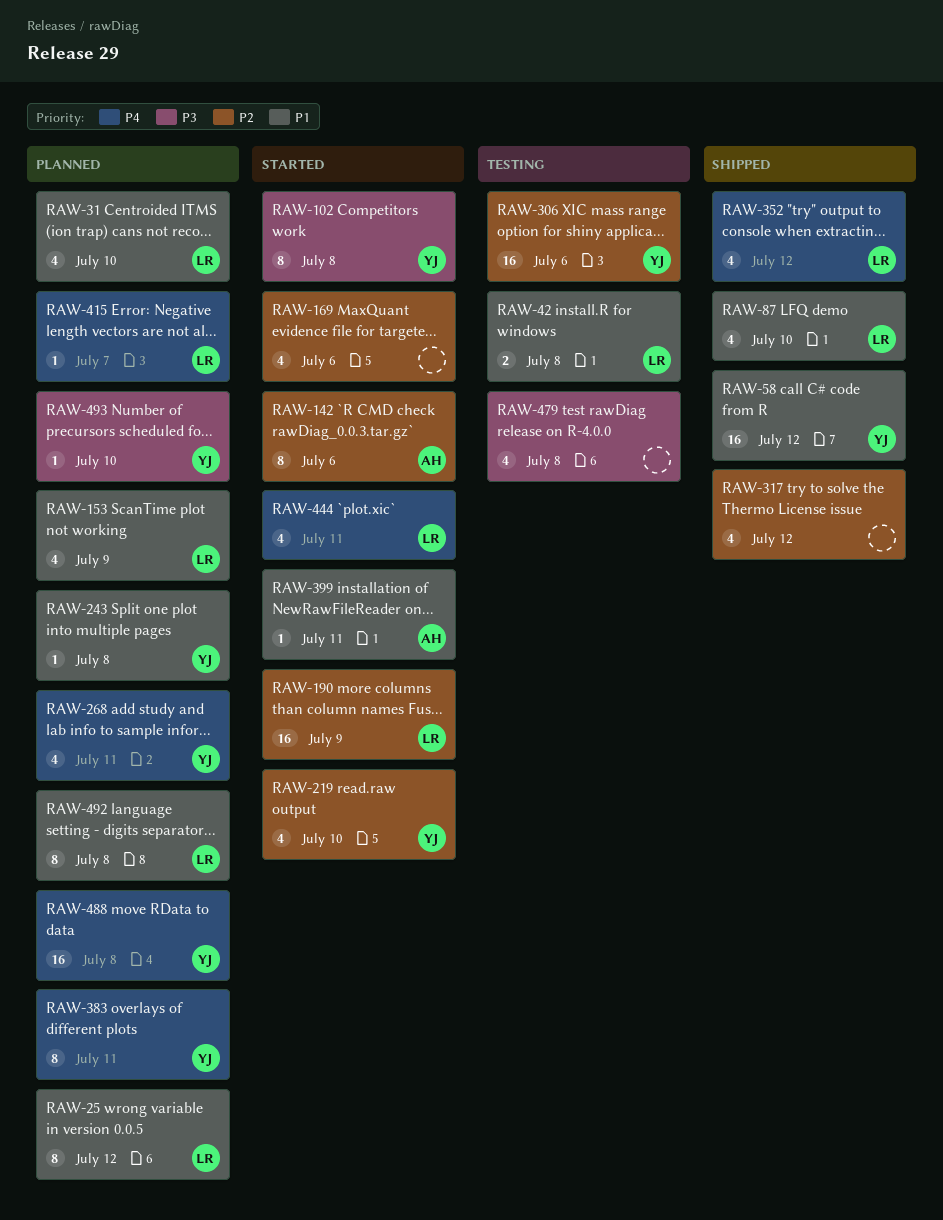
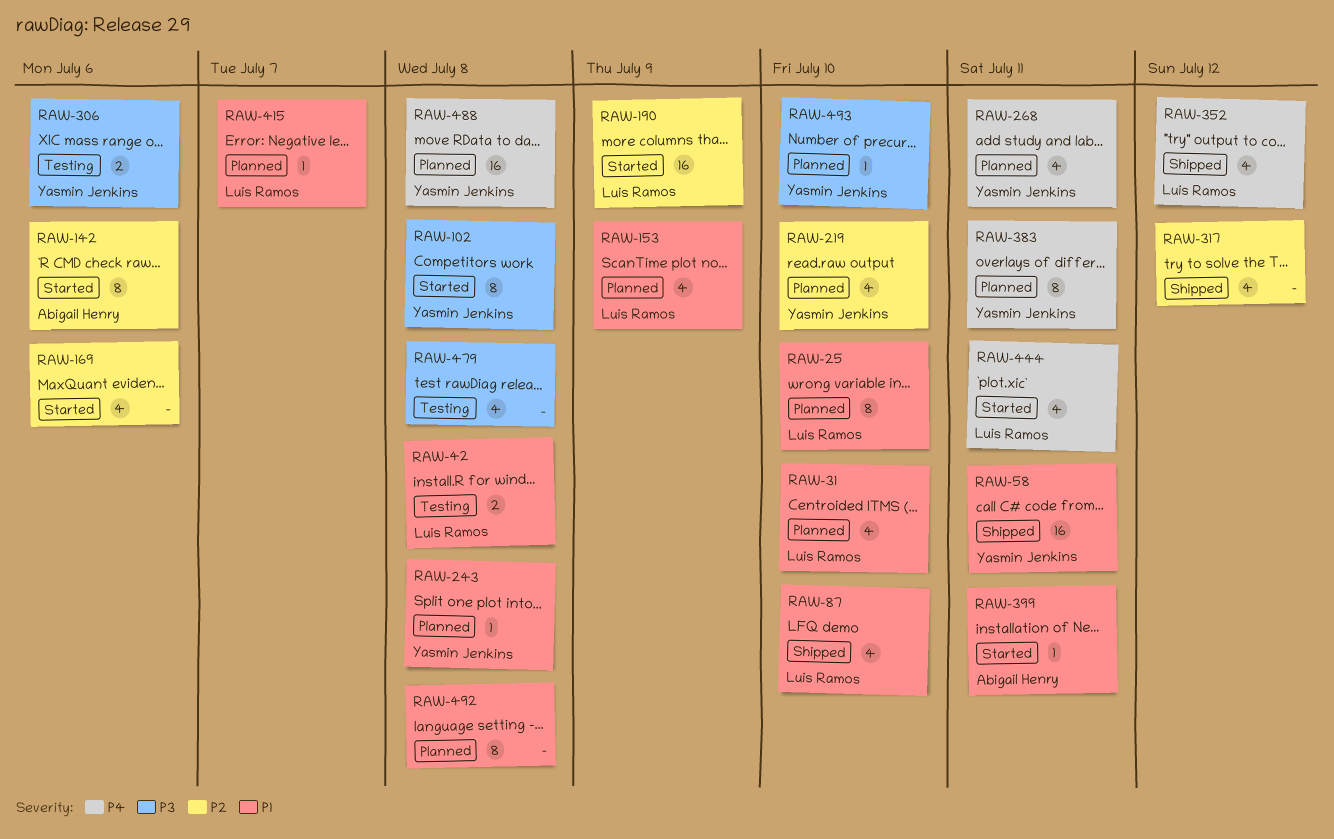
RAW-25, due: Jul 12 -> Jul 10
RAW-58, due: Jul 12 -> Jul 11
RAW-219, status: Started -> Planned
RAW-306, priority: P2 -> P3
RAW-306, estimate: 16 -> 2
RAW-415, priority: P4 -> P1
RAW-492, owner: Luis Ramos -> none

